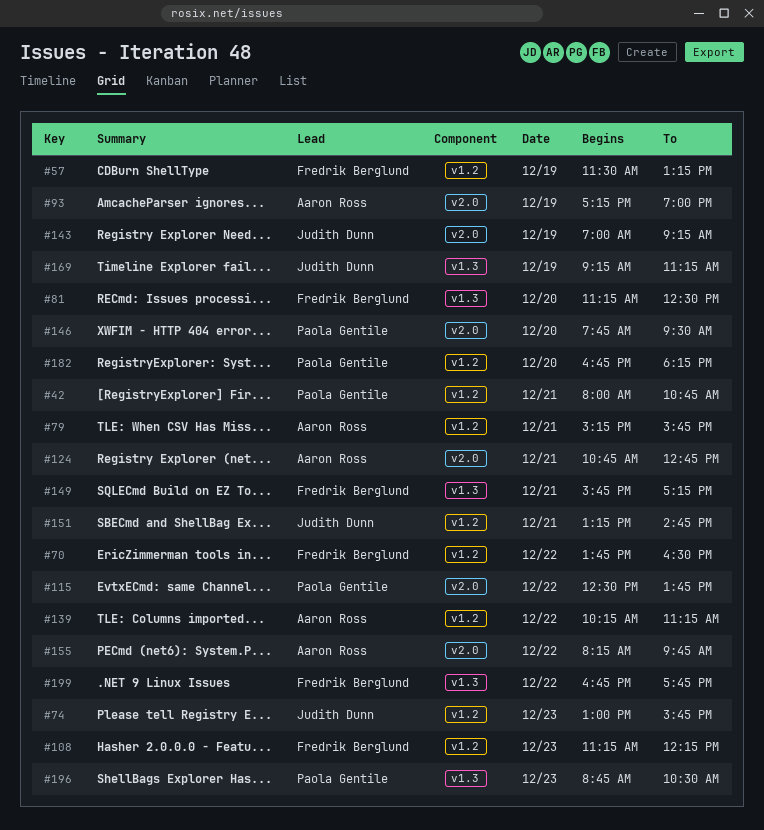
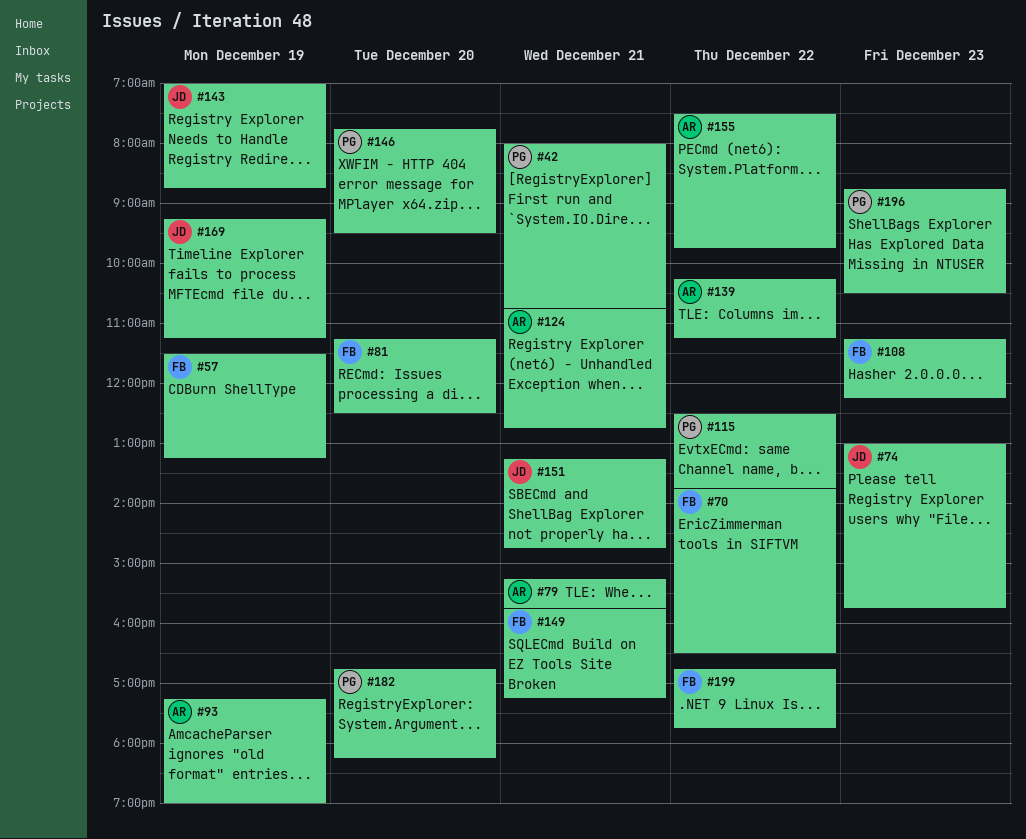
#143, ends: 09:15 -> 08:45
#155, begins: 08:15 -> 07:30

